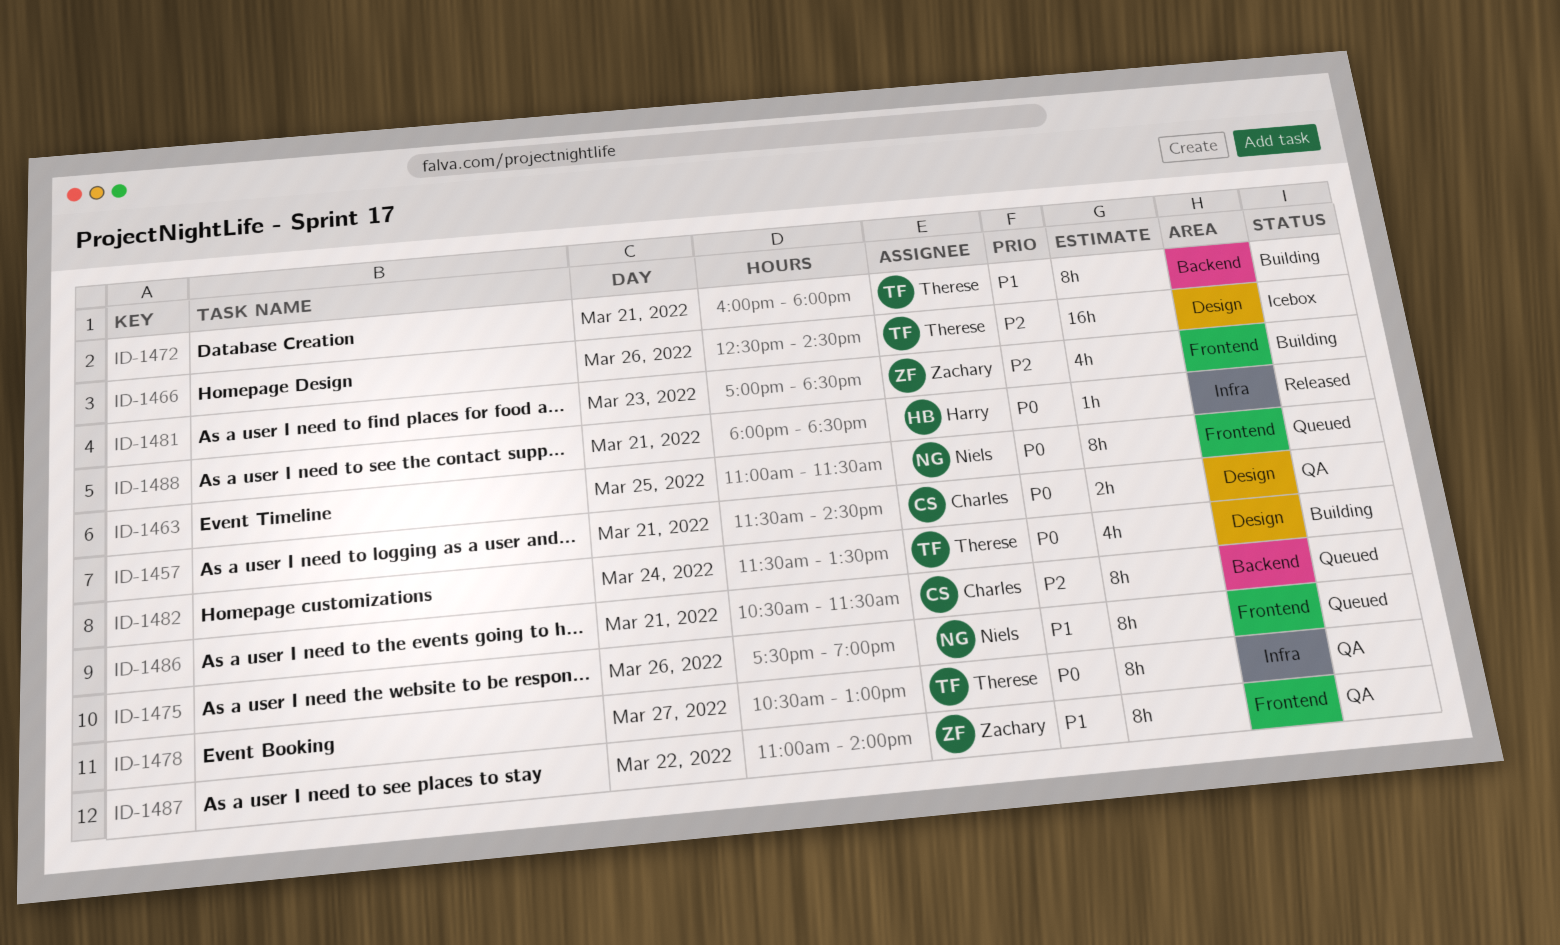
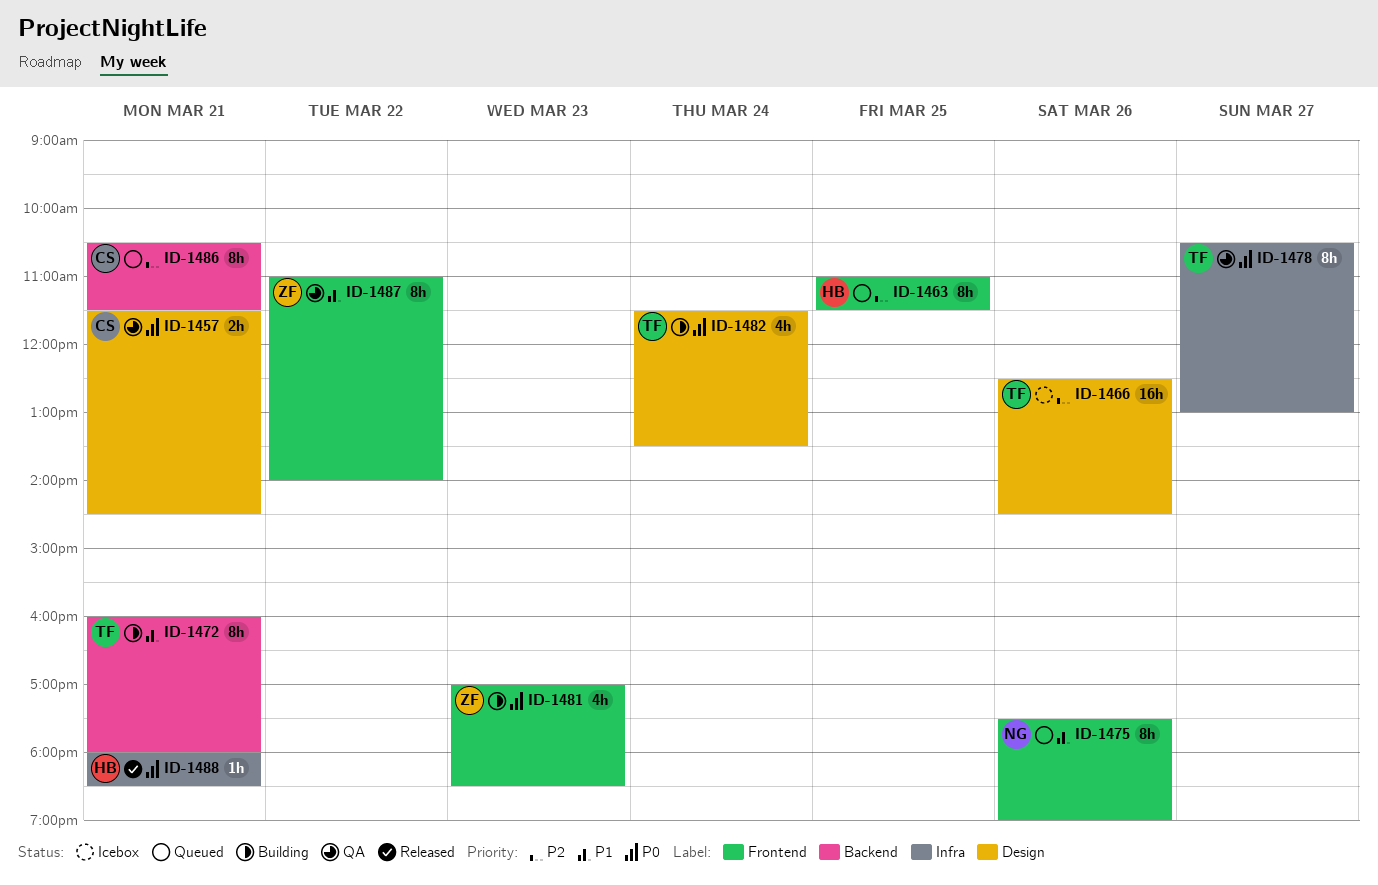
ID-1463, owner: Niels -> Harry
ID-1463, priority: P0 -> P2
ID-1481, priority: P2 -> P0

